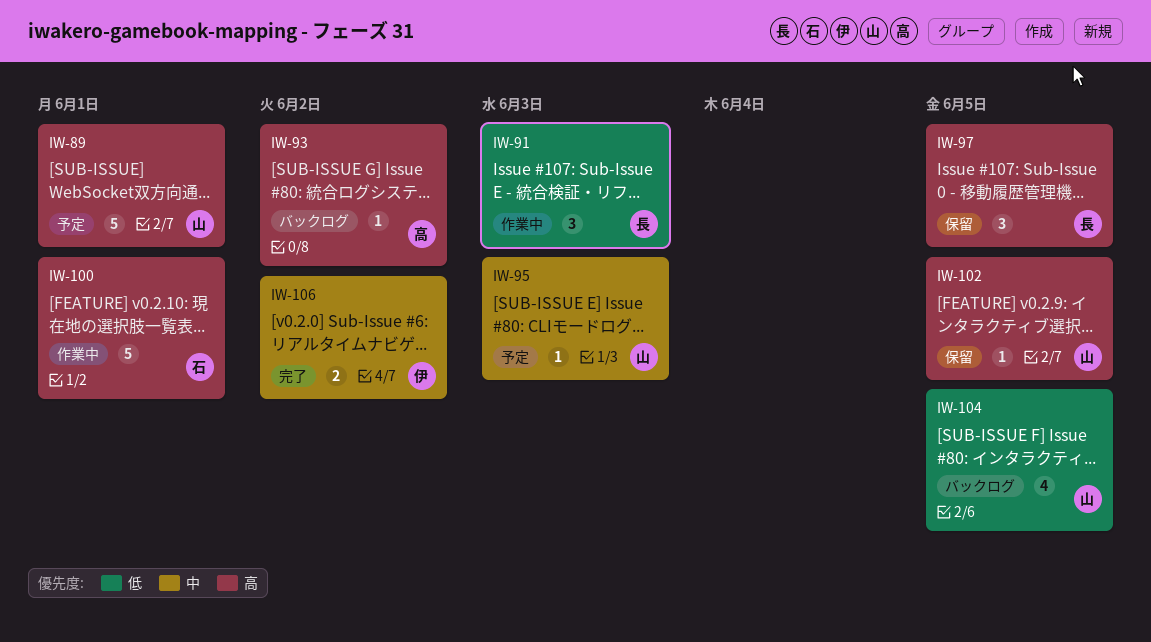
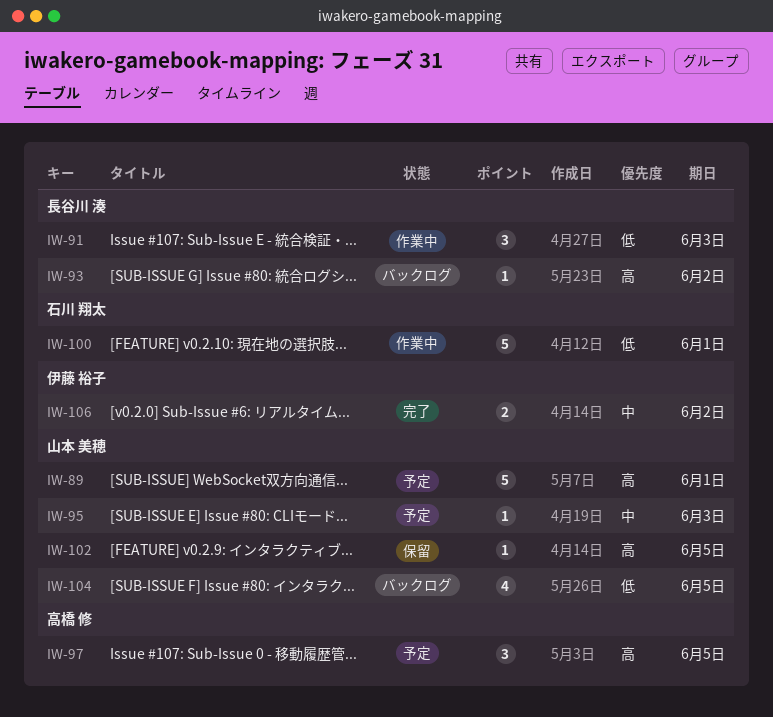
IW-93, owner: 高橋 修 -> 長谷川 湊
IW-97, status: 保留 -> 予定
IW-97, owner: 長谷川 湊 -> 高橋 修
IW-100, priority: 高 -> 低

